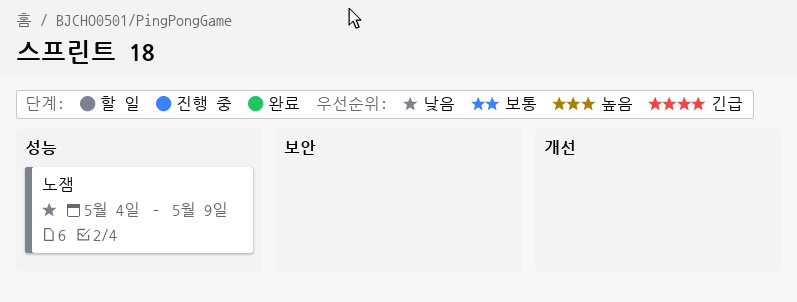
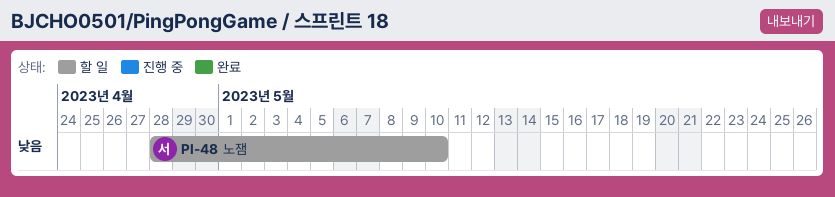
노잼, start: May 4 -> Apr 28
노잼, due: May 9 -> May 10

